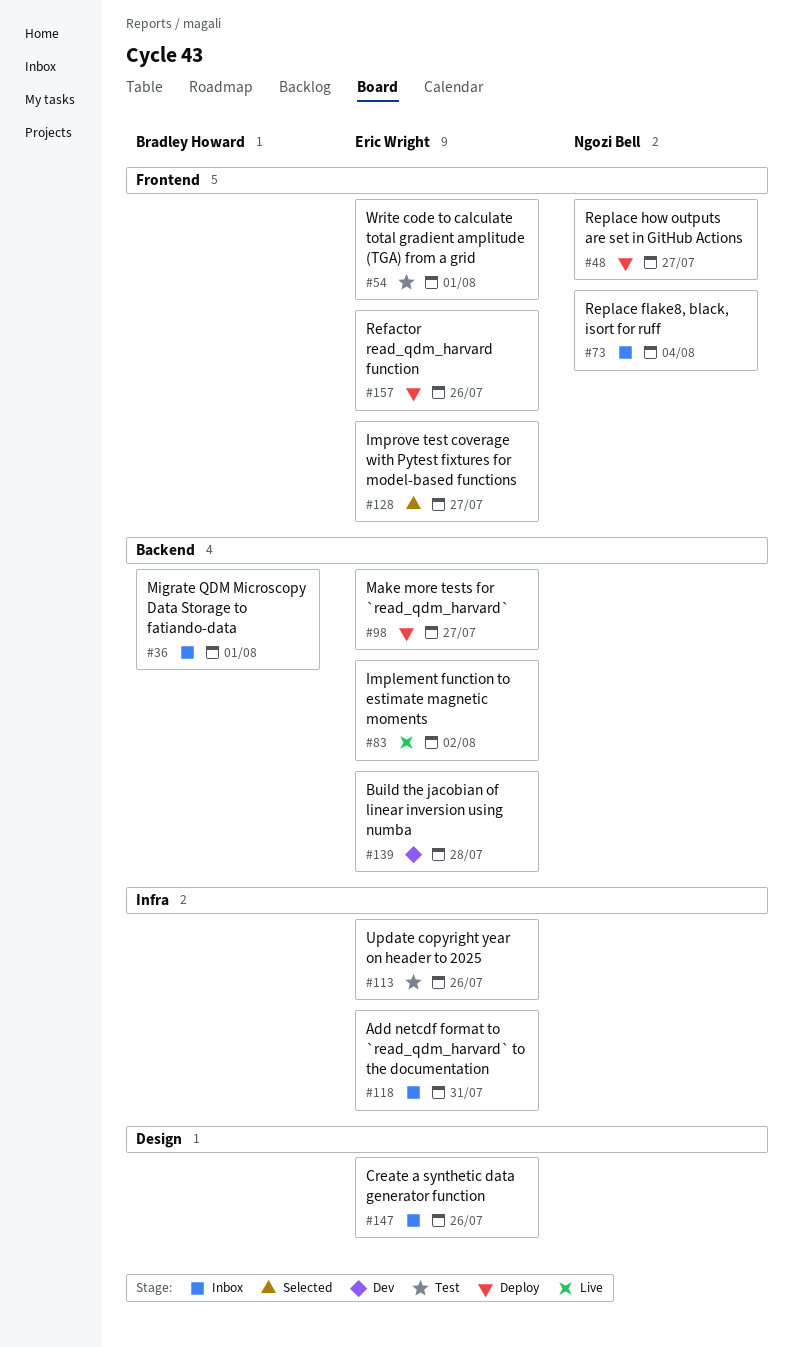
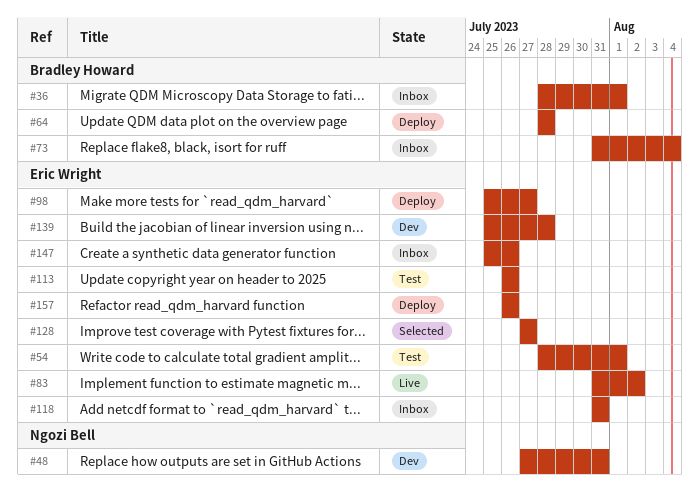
#48, status: Deploy -> Dev
#48, due: Jul 27 -> Jul 31
#64: none -> present
#73, owner: Ngozi Bell -> Bradley Howard

